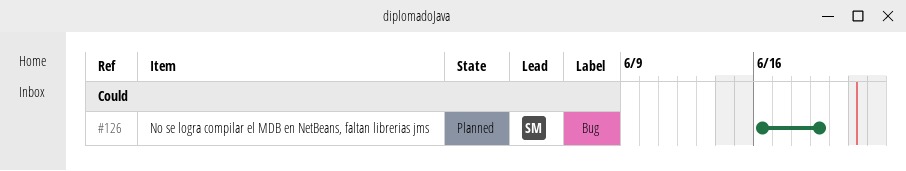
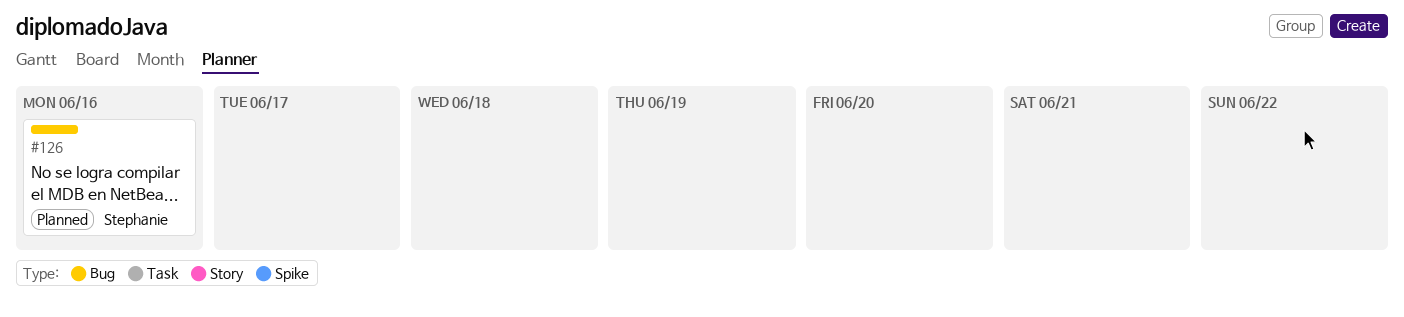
#126, due: Jun 19 -> Jun 16

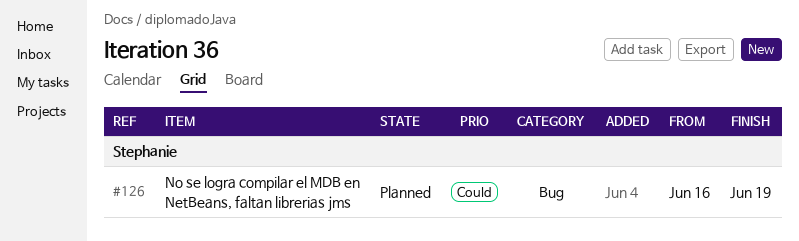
#126, due: Jun 16 -> Jun 19

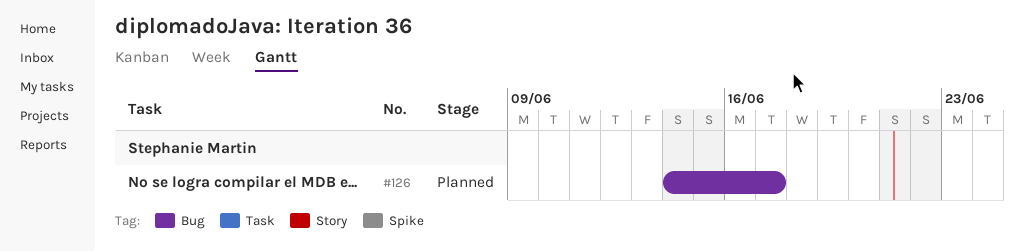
#126, start: Jun 16 -> Jun 14
#126, due: Jun 19 -> Jun 17

